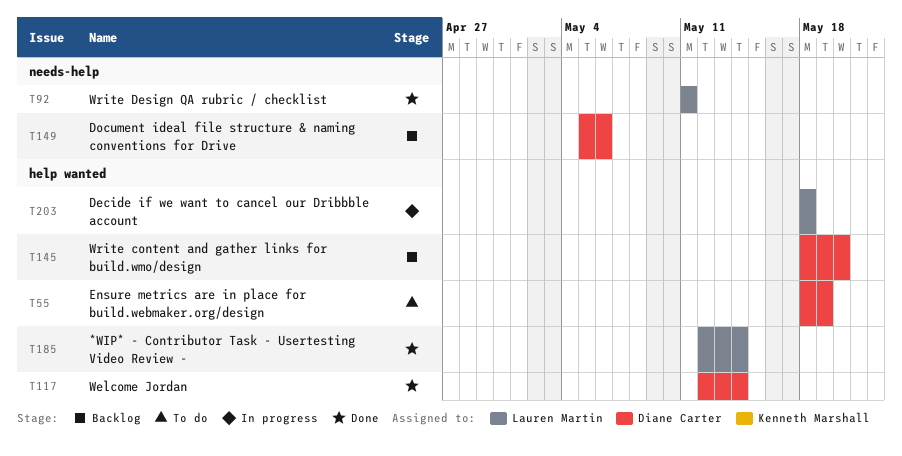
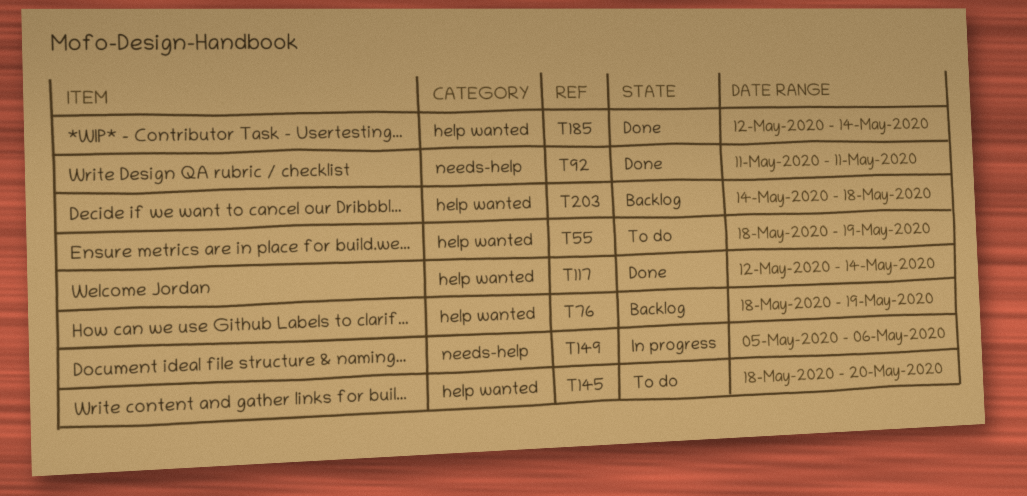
T76: none -> present
T145, status: Backlog -> To do
T149, status: Backlog -> In progress
T203, status: In progress -> Backlog
T203, start: May 18 -> May 14

